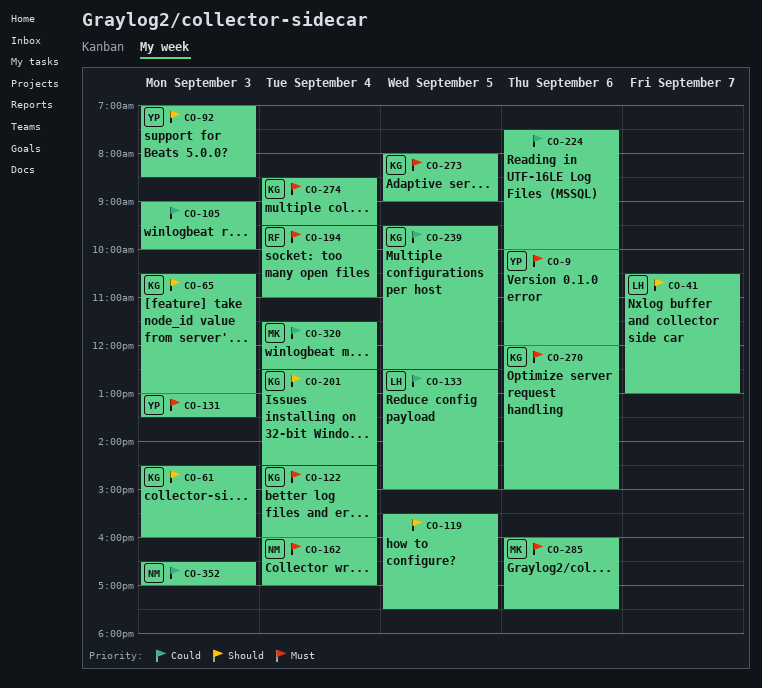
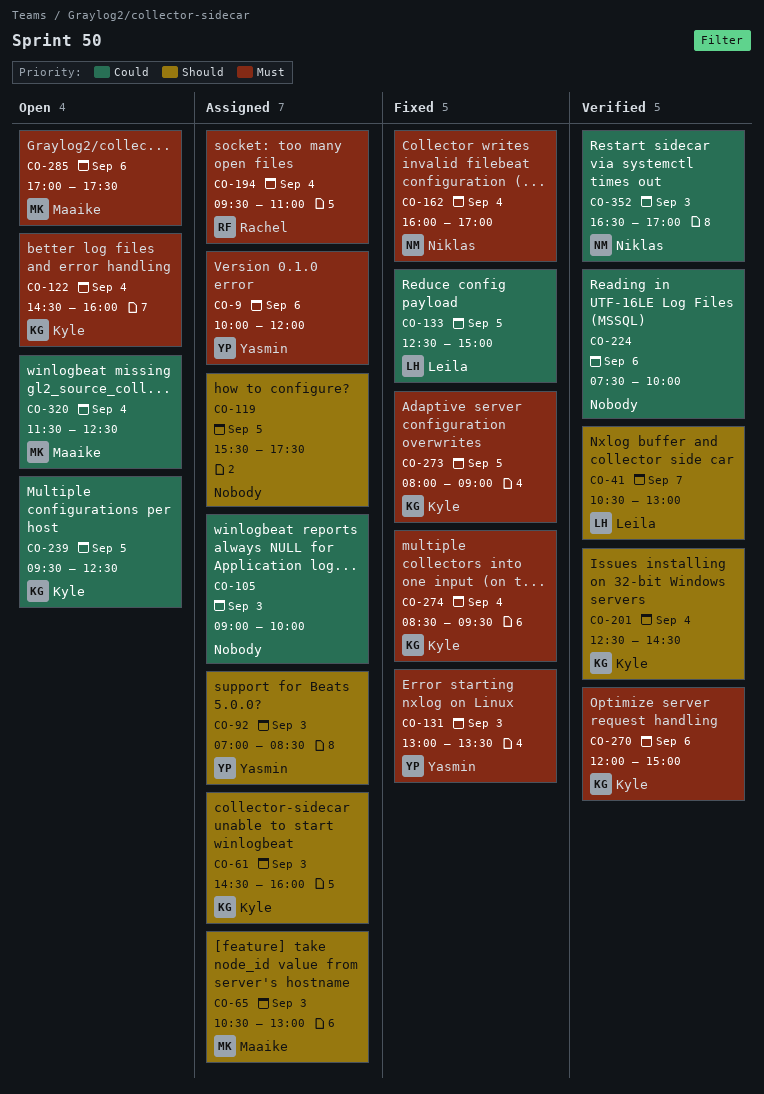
CO-65, owner: Kyle -> Maaike
CO-285, begins: 16:00 -> 17:00

